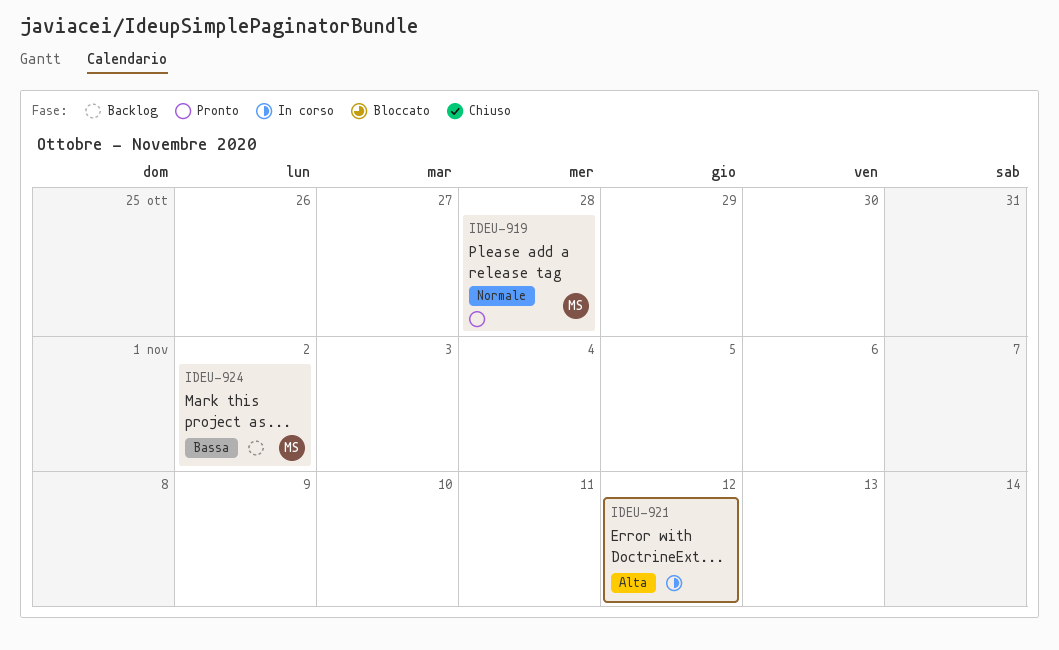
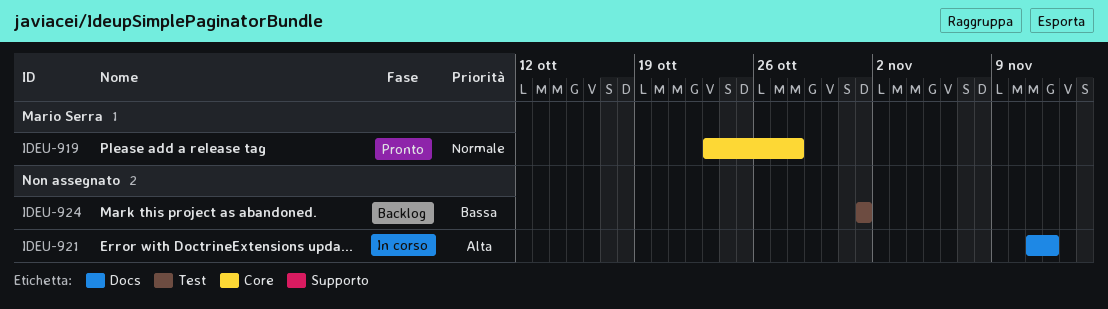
IDEU-924, owner: Mario Serra -> none
IDEU-924, due: Nov 2 -> Nov 1

